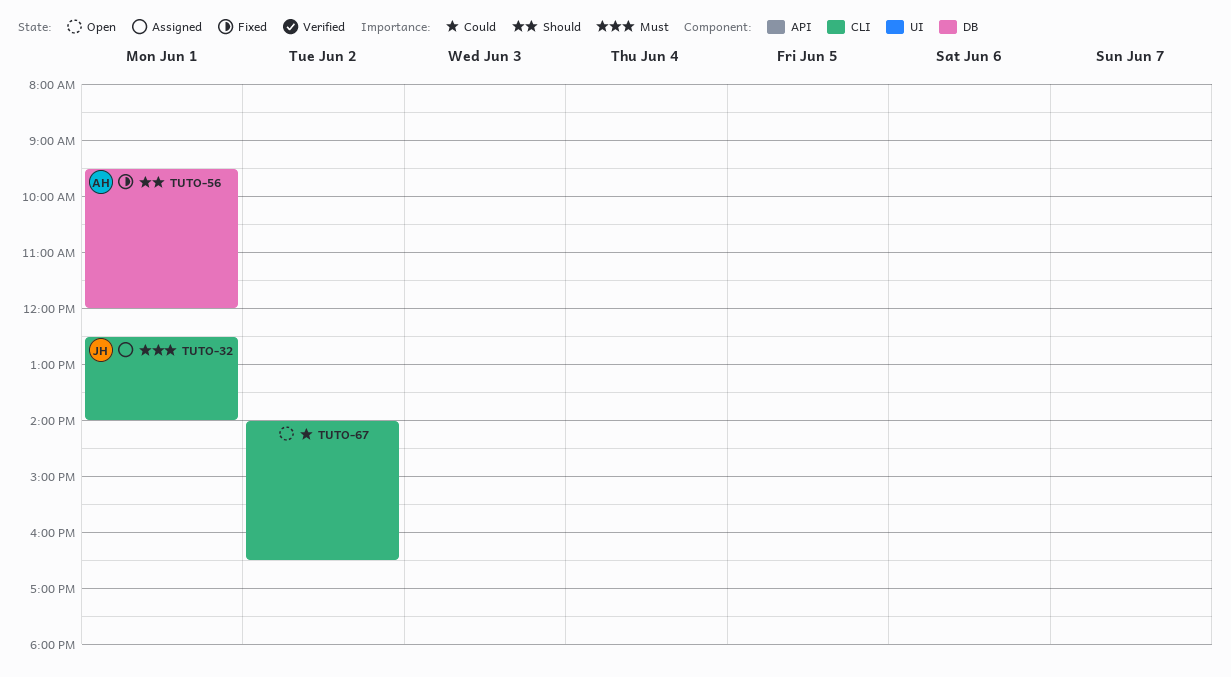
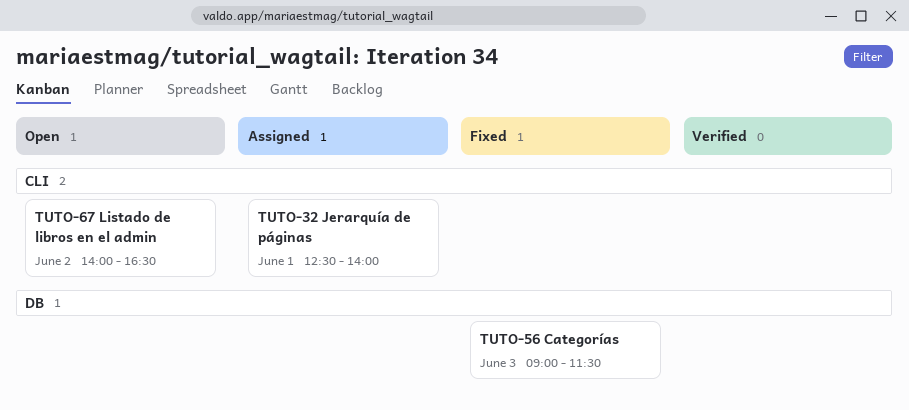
TUTO-56, day: Jun 1 -> Jun 3
TUTO-56, begins: 09:30 -> 09:00
TUTO-56, ends: 12:00 -> 11:30

